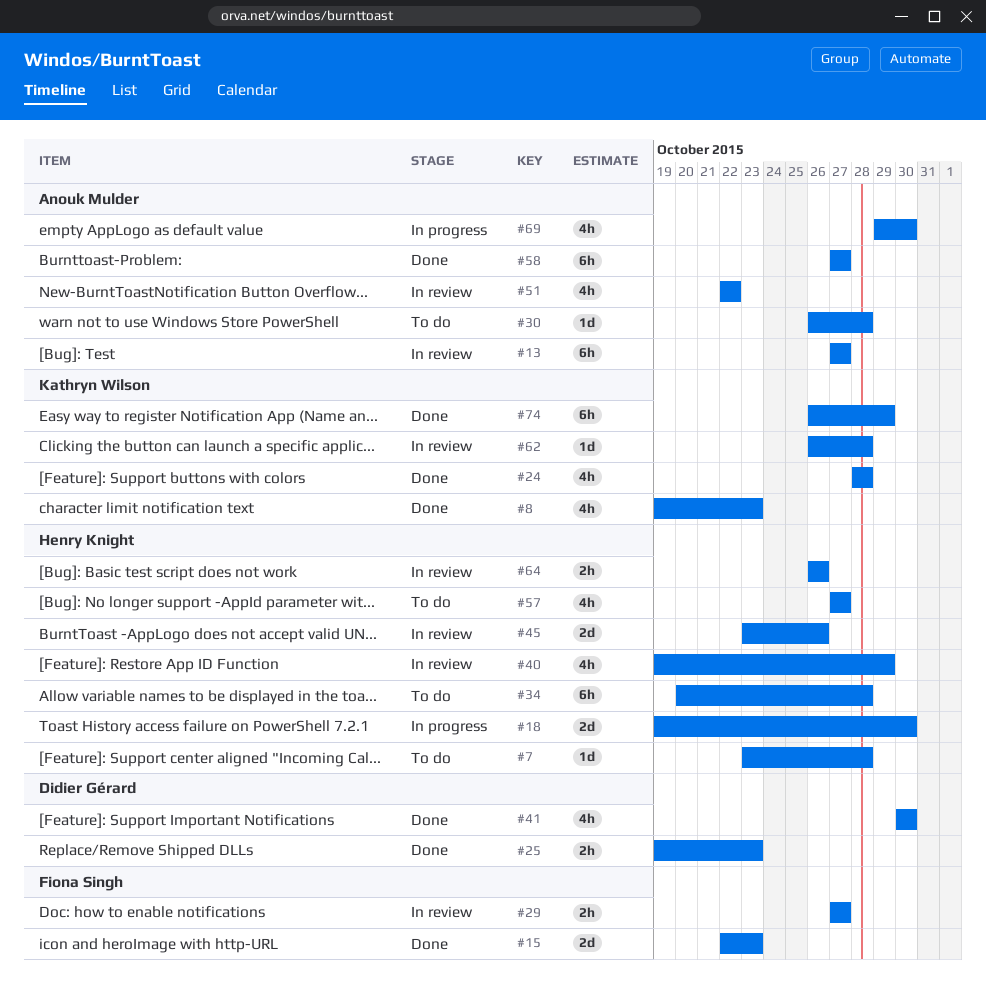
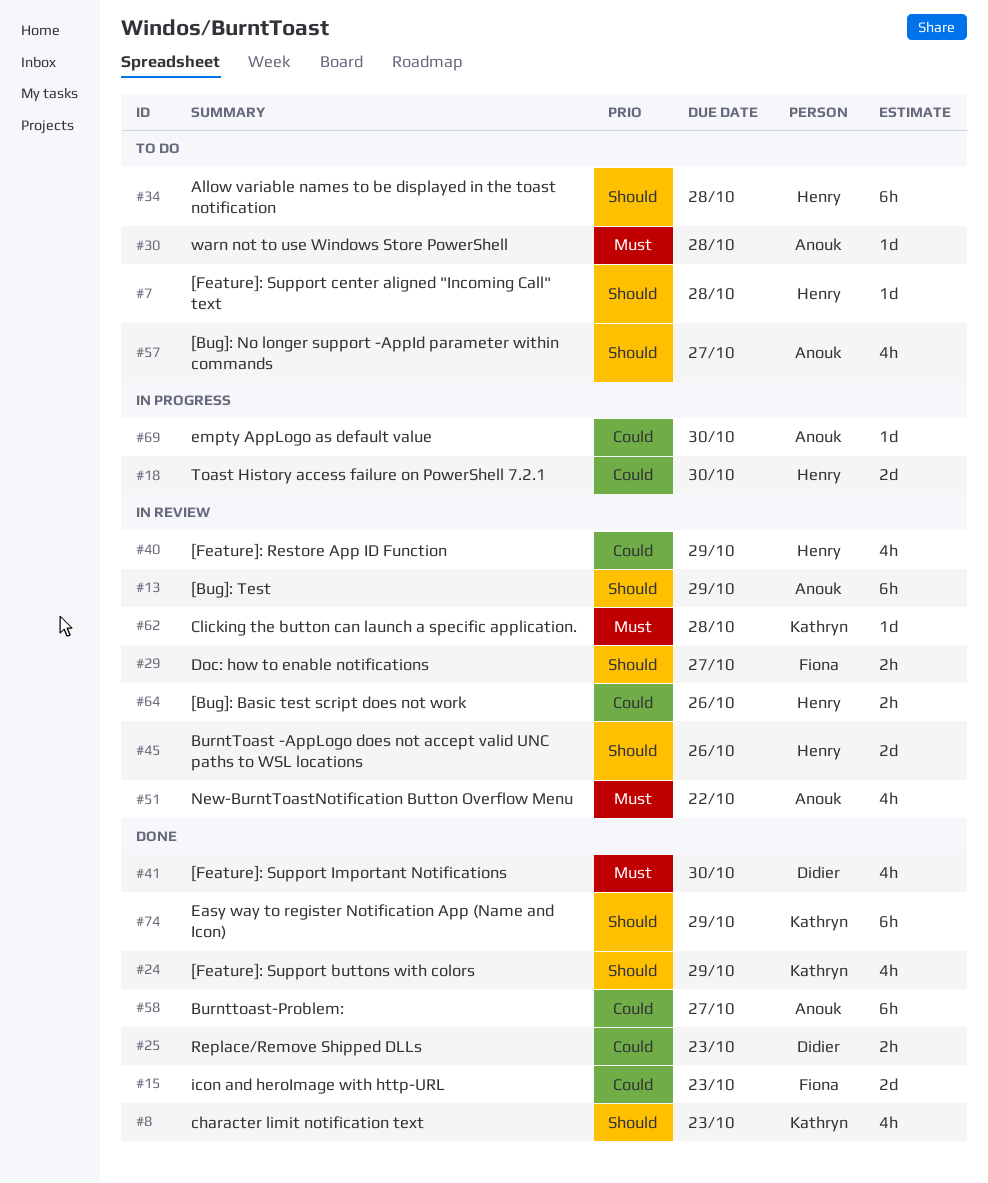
#13, due: Oct 27 -> Oct 29
#24, due: Oct 28 -> Oct 29
#57, owner: Henry Knight -> Anouk Mulder
#69, estimate: 4h -> 1d

